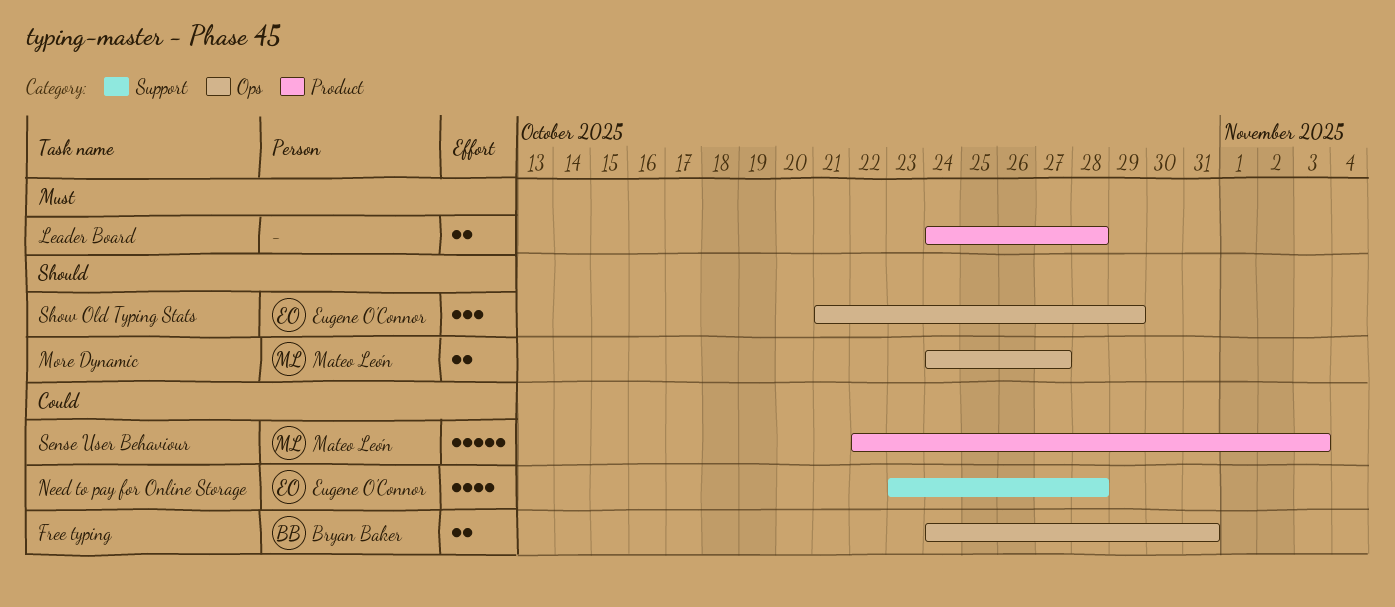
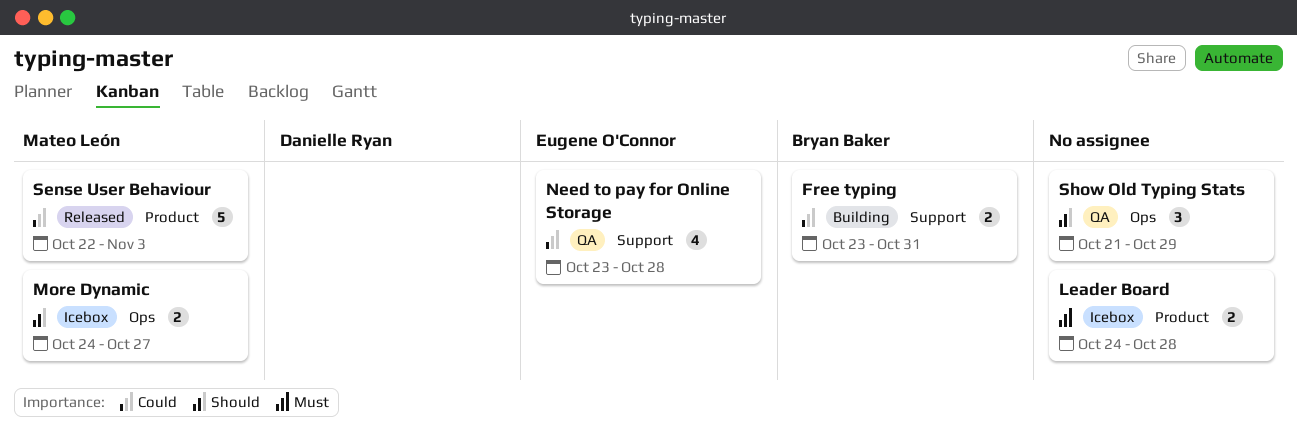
Free typing, label: Ops -> Support
Free typing, start: Oct 24 -> Oct 23
Show Old Typing Stats, owner: Eugene O'Connor -> none

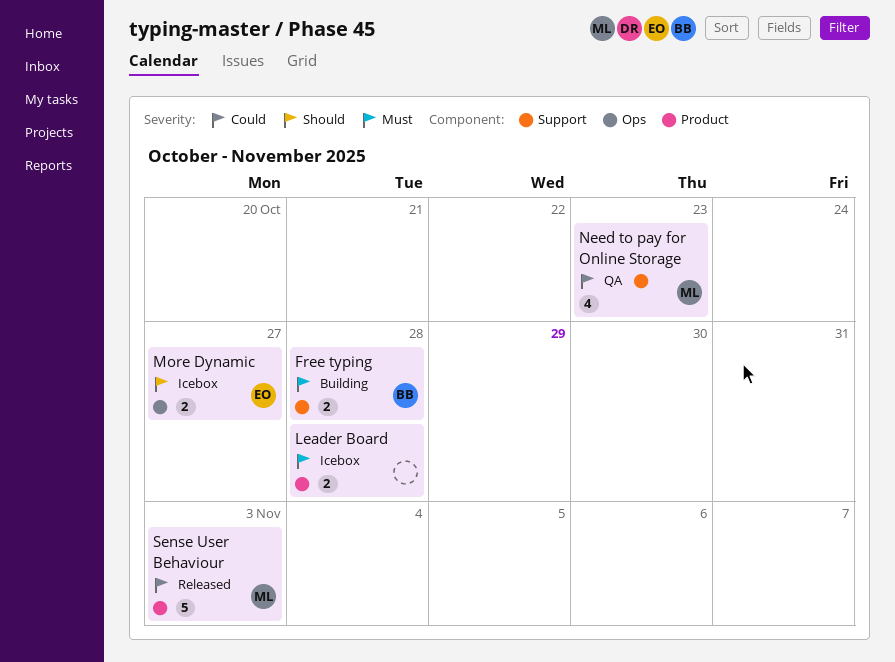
Free typing, priority: Could -> Must
Free typing, due: Oct 31 -> Oct 28
More Dynamic, owner: Mateo León -> Eugene O'Connor
Need to pay for Online Storage, owner: Eugene O'Connor -> Mateo León
Need to pay for Online Storage, due: Oct 28 -> Oct 23
Show Old Typing Stats: present -> none

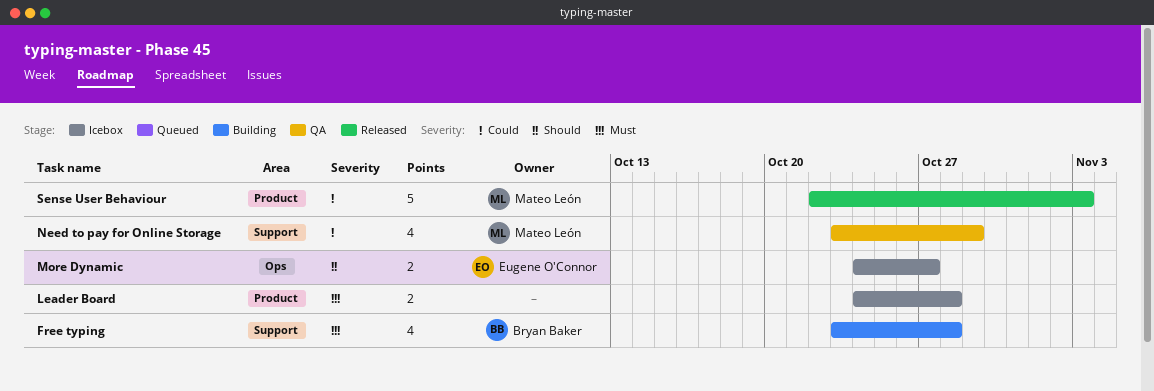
Free typing, estimate: 2 -> 4
Need to pay for Online Storage, due: Oct 23 -> Oct 29

